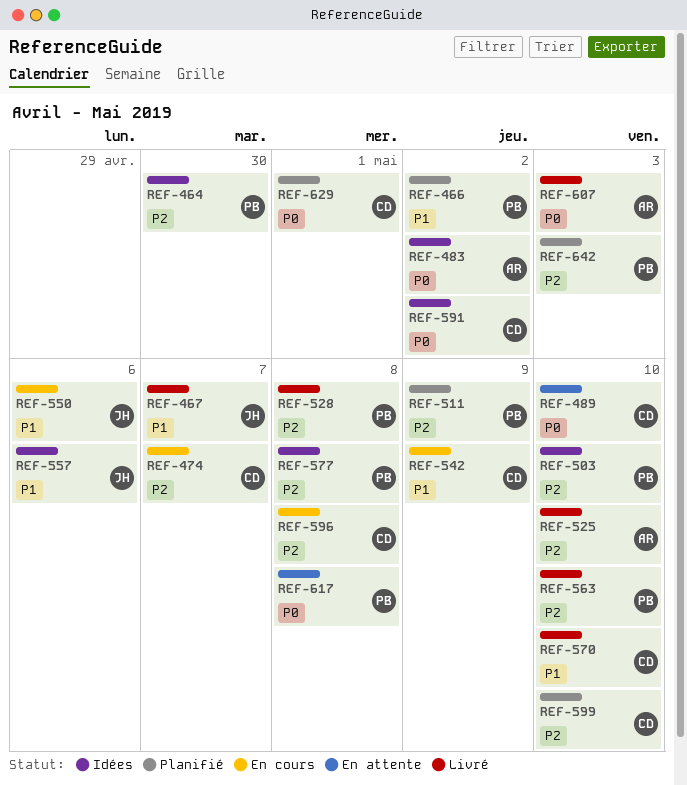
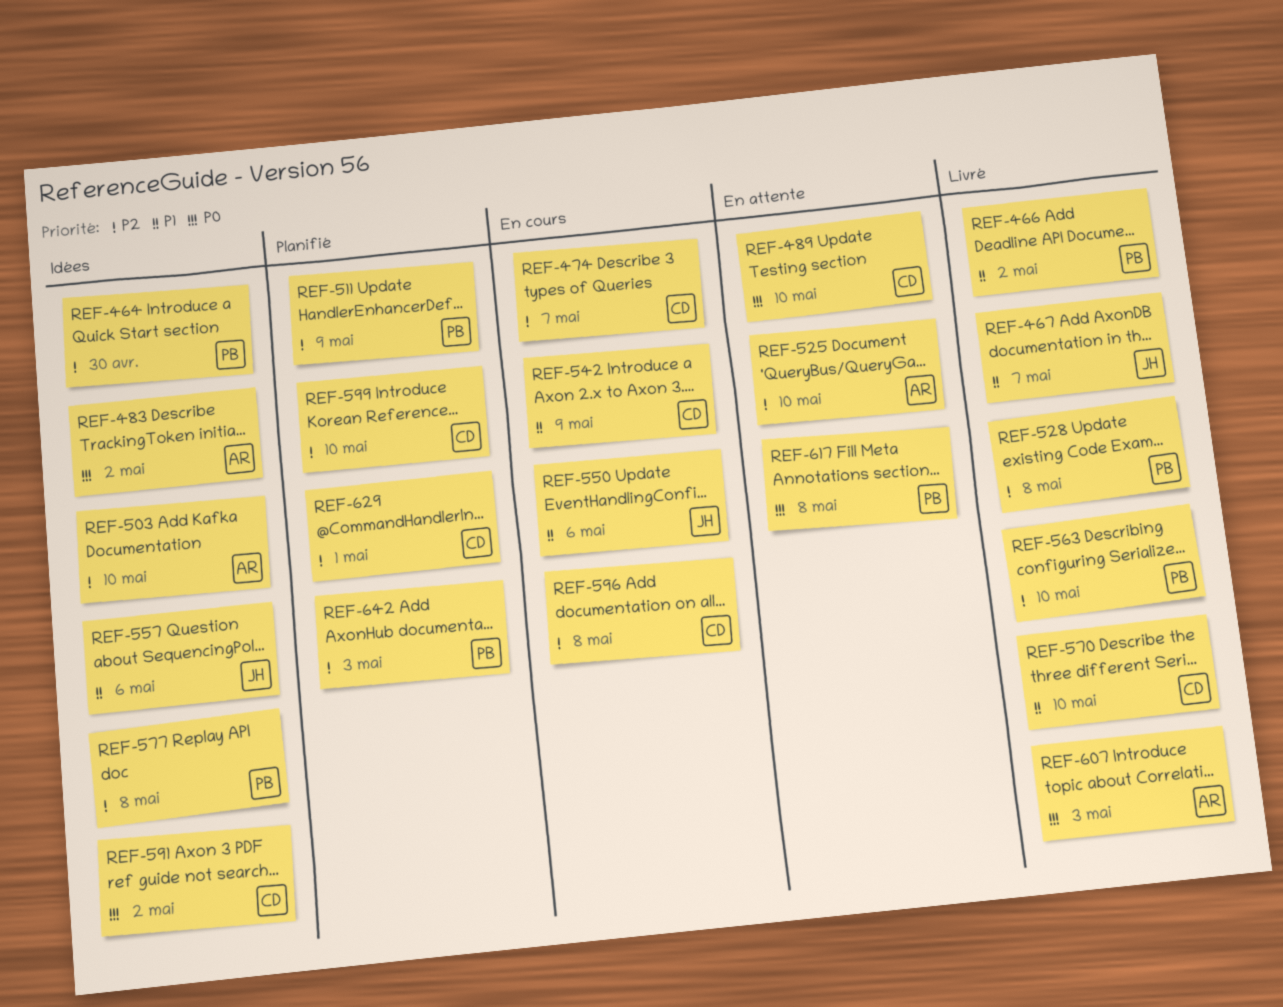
REF-466, status: Planifié -> Livré
REF-503, owner: PB -> AR
REF-525, status: Livré -> En attente
REF-629, priority: P0 -> P2

